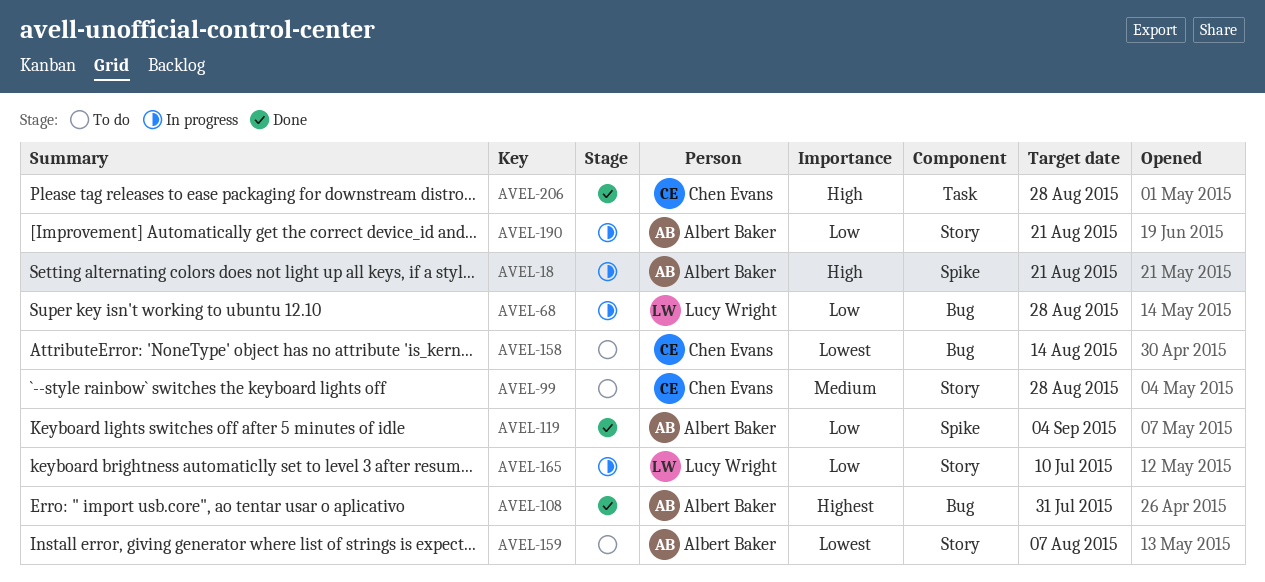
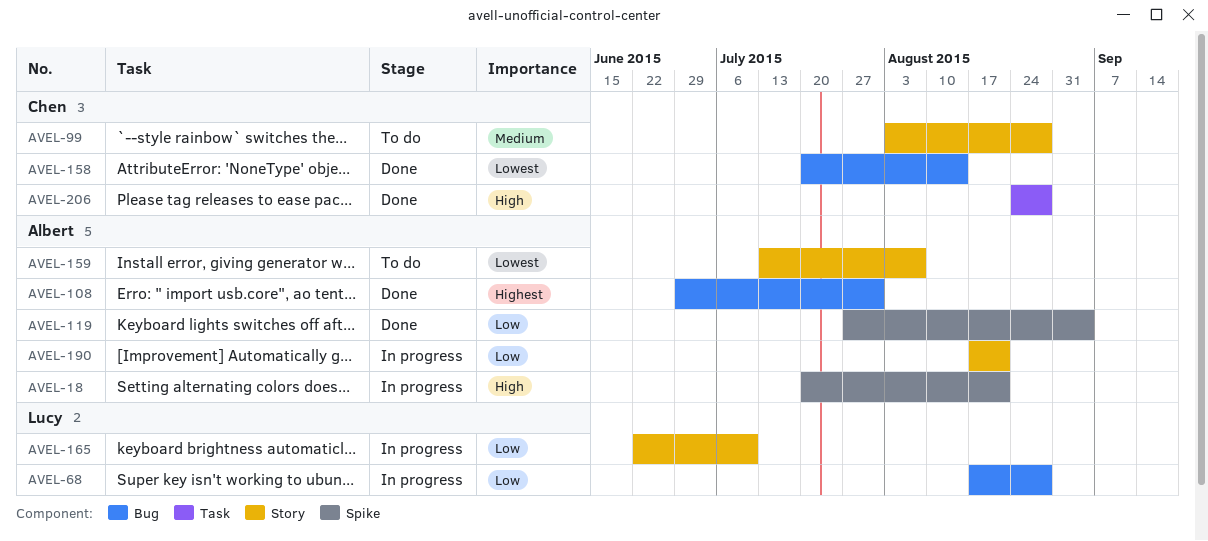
AVEL-158, status: To do -> Done

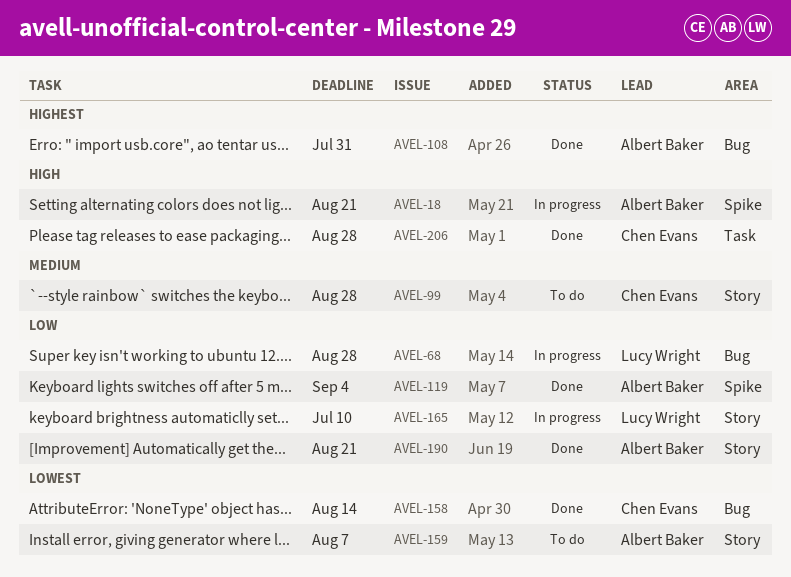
AVEL-190, status: In progress -> Done

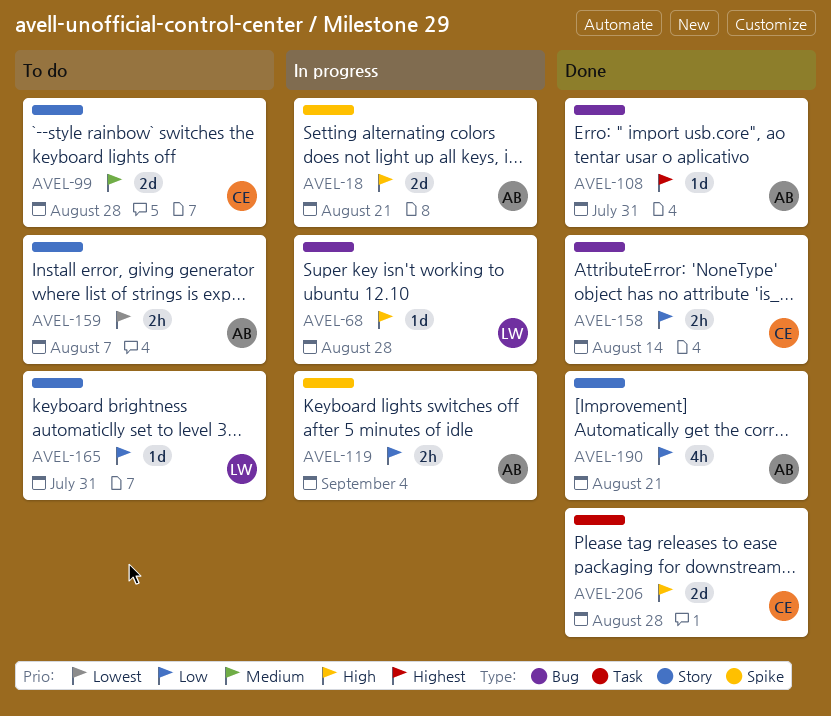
AVEL-68, priority: Low -> High
AVEL-119, status: Done -> In progress
AVEL-158, priority: Lowest -> Low
AVEL-165, status: In progress -> To do
AVEL-165, due: Jul 10 -> Jul 31

